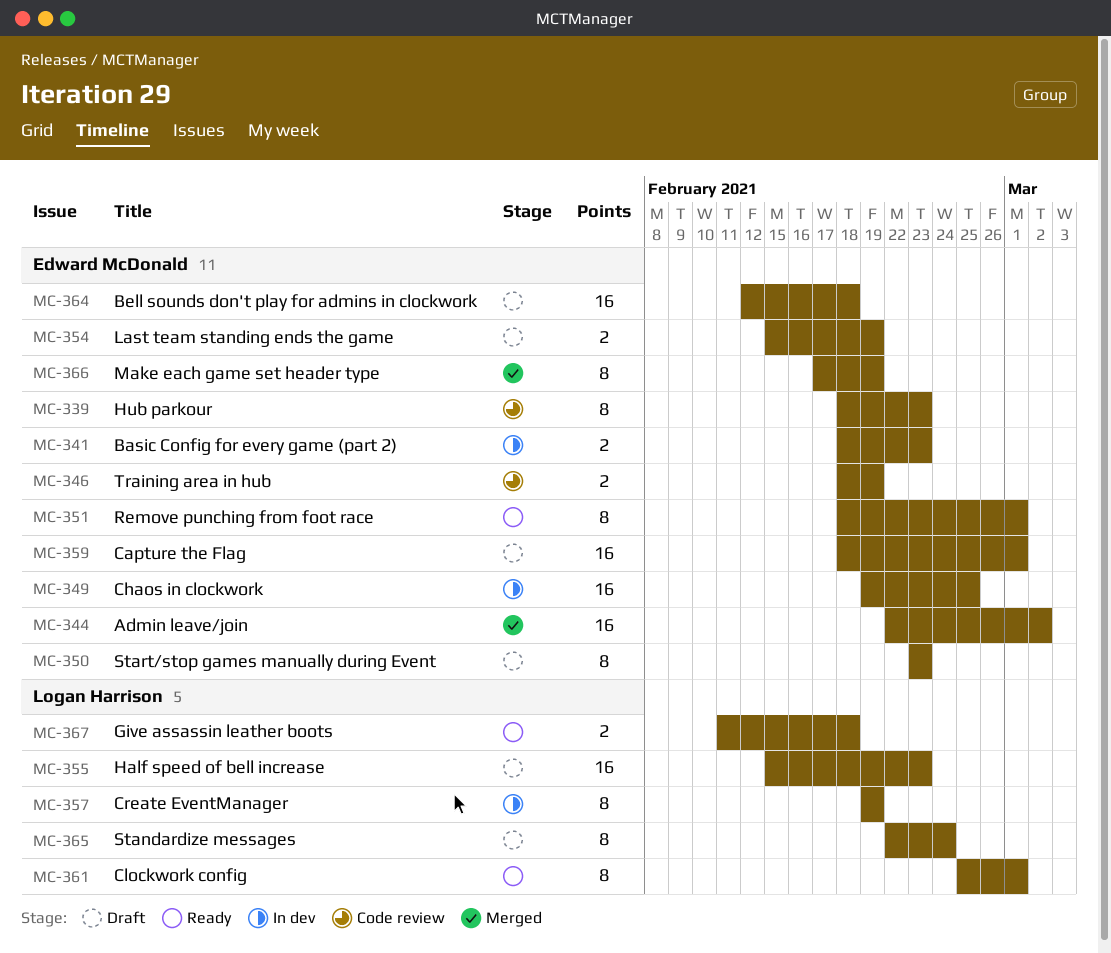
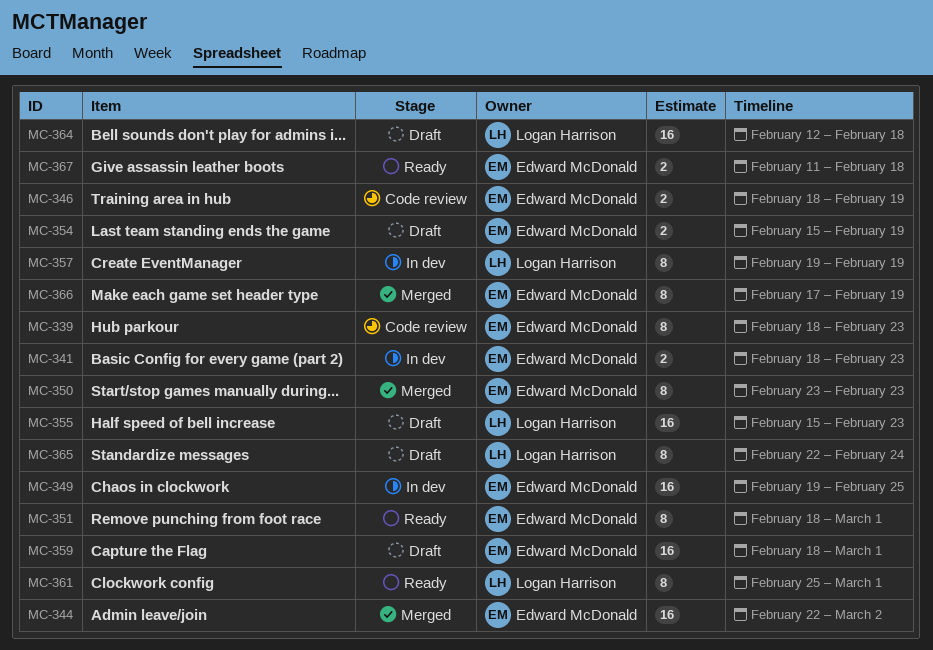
MC-350, status: Draft -> Merged
MC-364, owner: Edward McDonald -> Logan Harrison
MC-367, owner: Logan Harrison -> Edward McDonald

